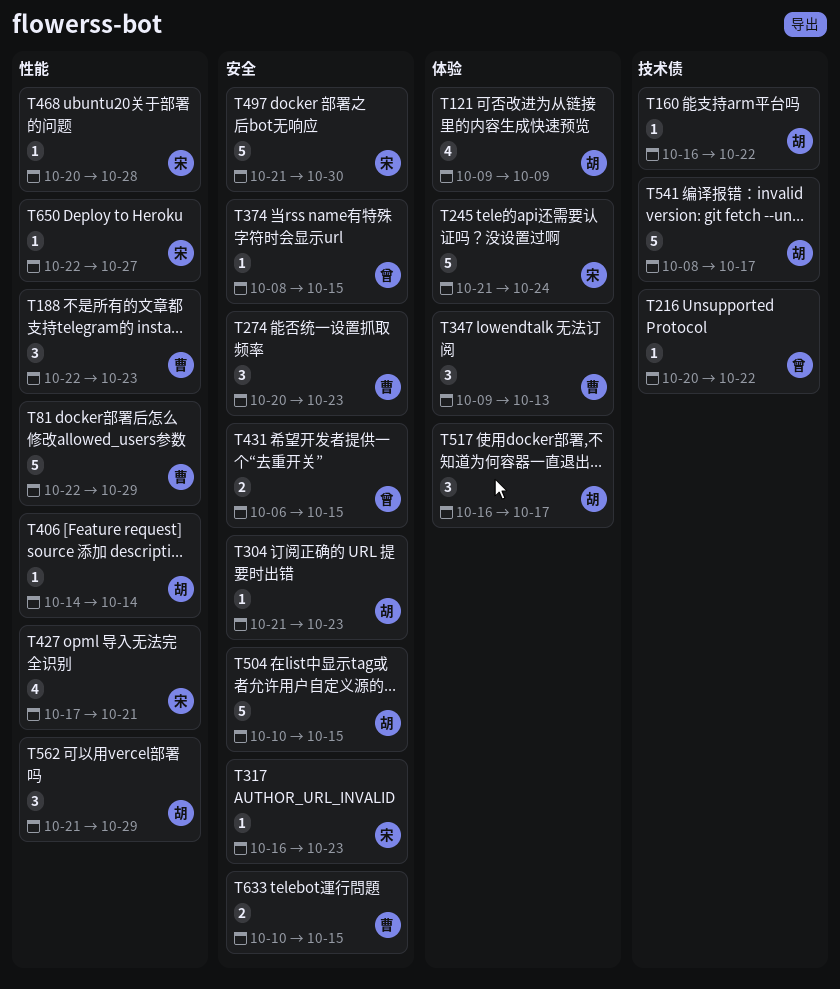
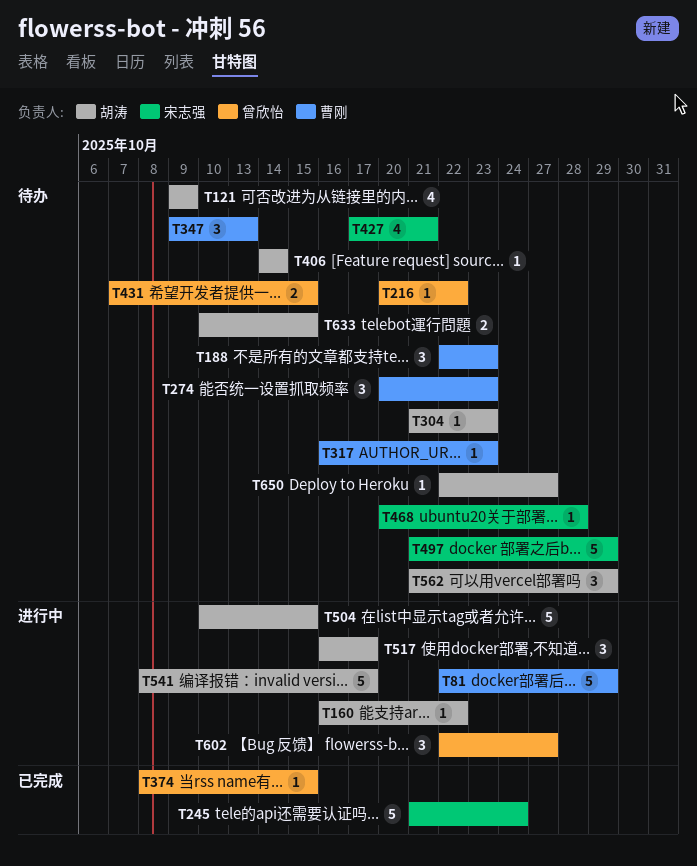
T317, owner: 宋志强 -> 曹刚
T431, start: Oct 6 -> Oct 7
T497, due: Oct 30 -> Oct 29
T602: none -> present
T633, owner: 曹刚 -> 胡涛
T650, owner: 宋志强 -> 胡涛

